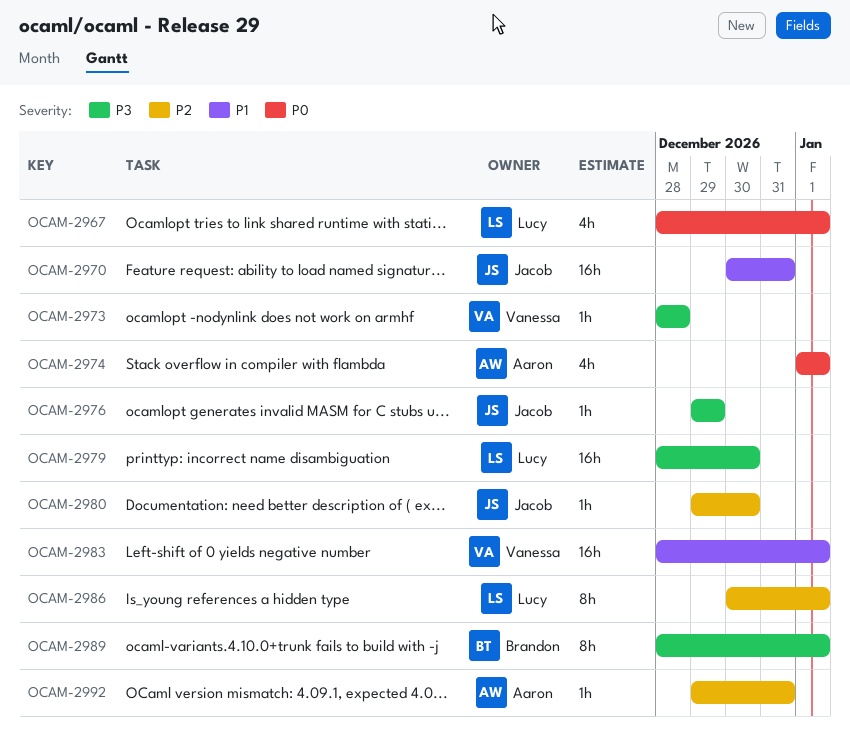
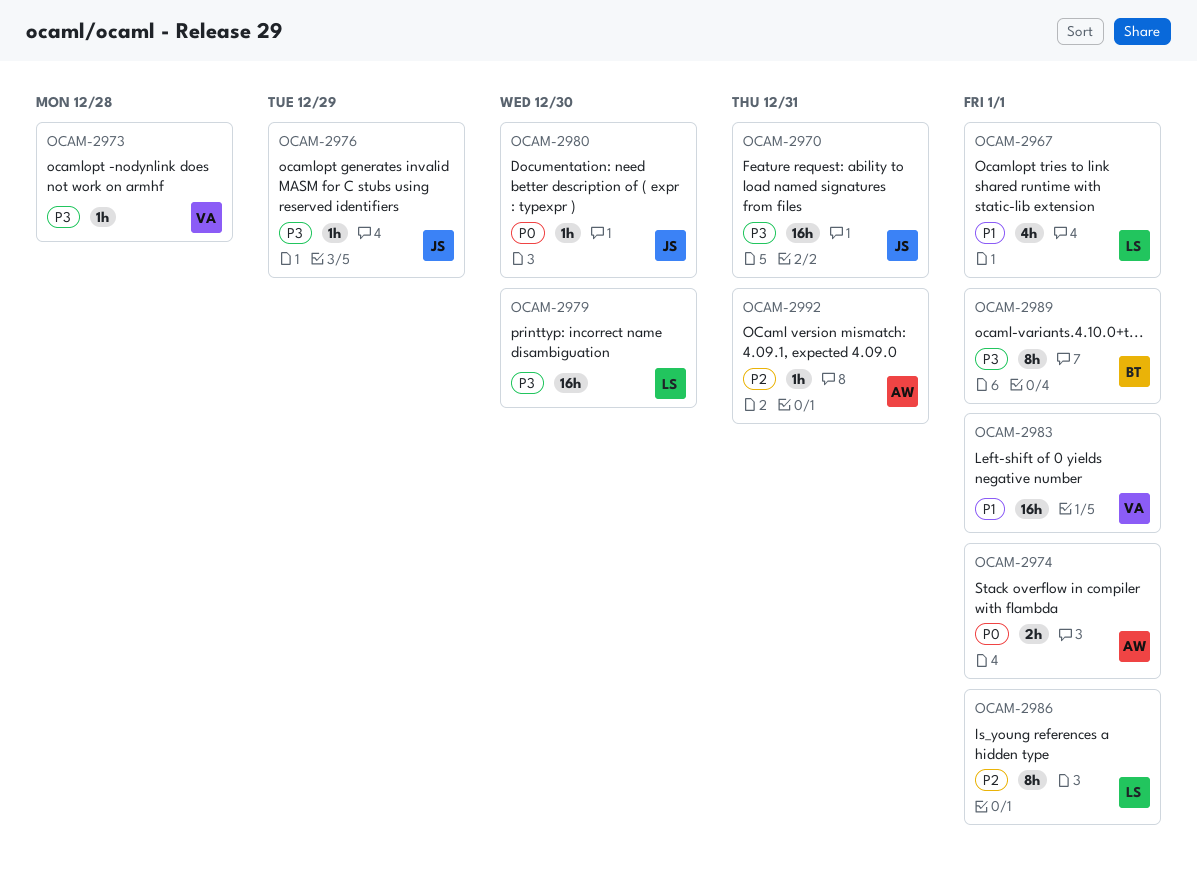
OCAM-2967, priority: P0 -> P1
OCAM-2970, priority: P1 -> P3
OCAM-2974, estimate: 4h -> 2h
OCAM-2980, priority: P2 -> P0

